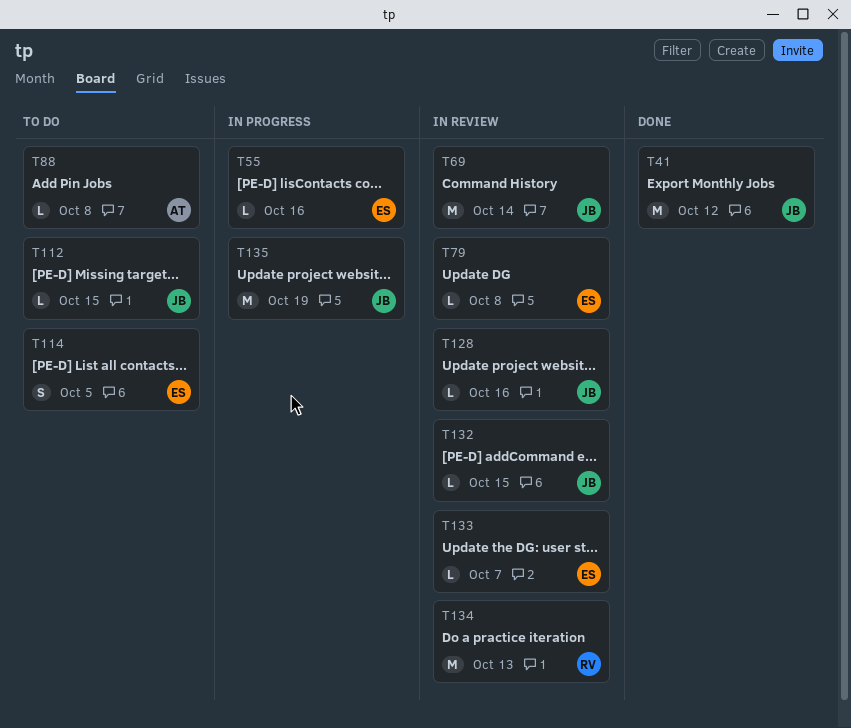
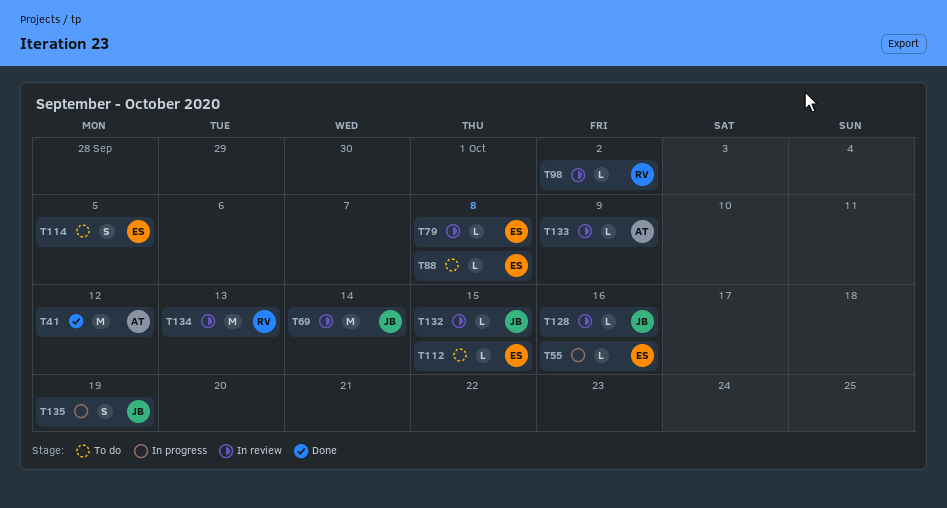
T41, owner: JB -> AT
T88, owner: AT -> ES
T98: none -> present
T112, owner: JB -> ES
T133, owner: ES -> AT
T133, due: Oct 7 -> Oct 9
T135, estimate: M -> S

